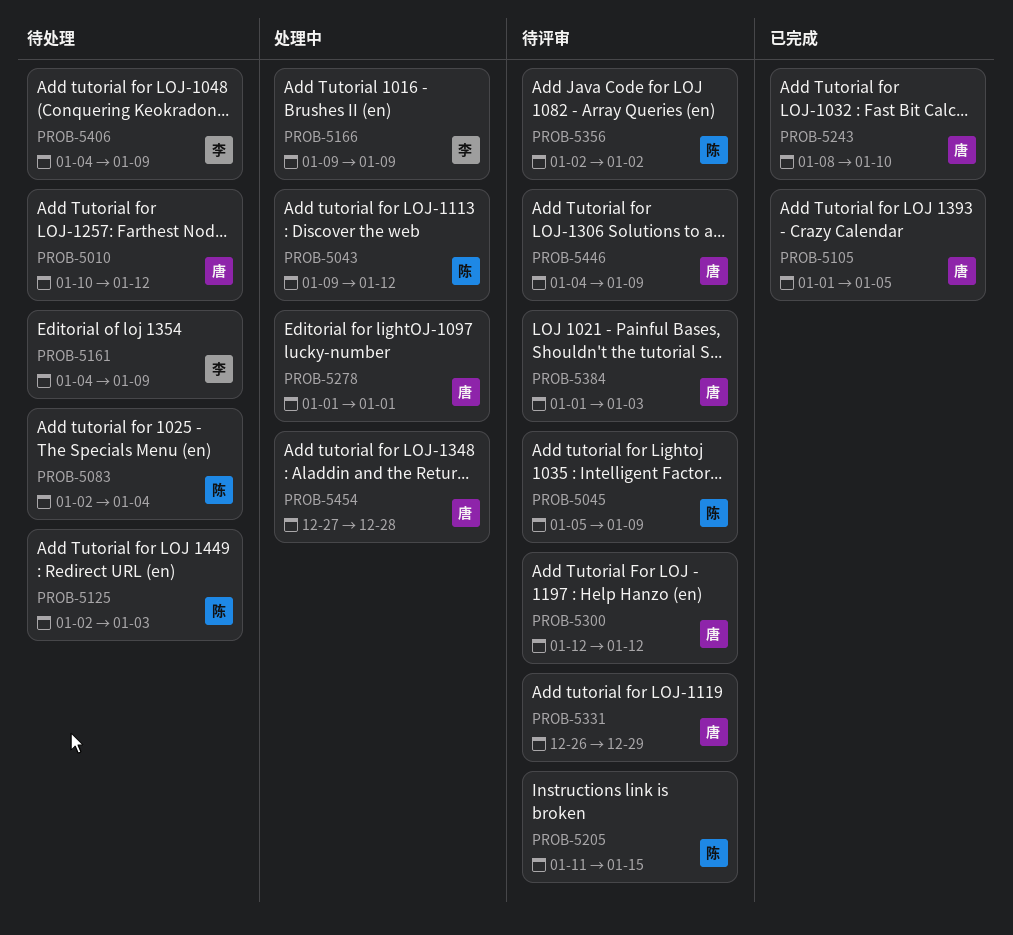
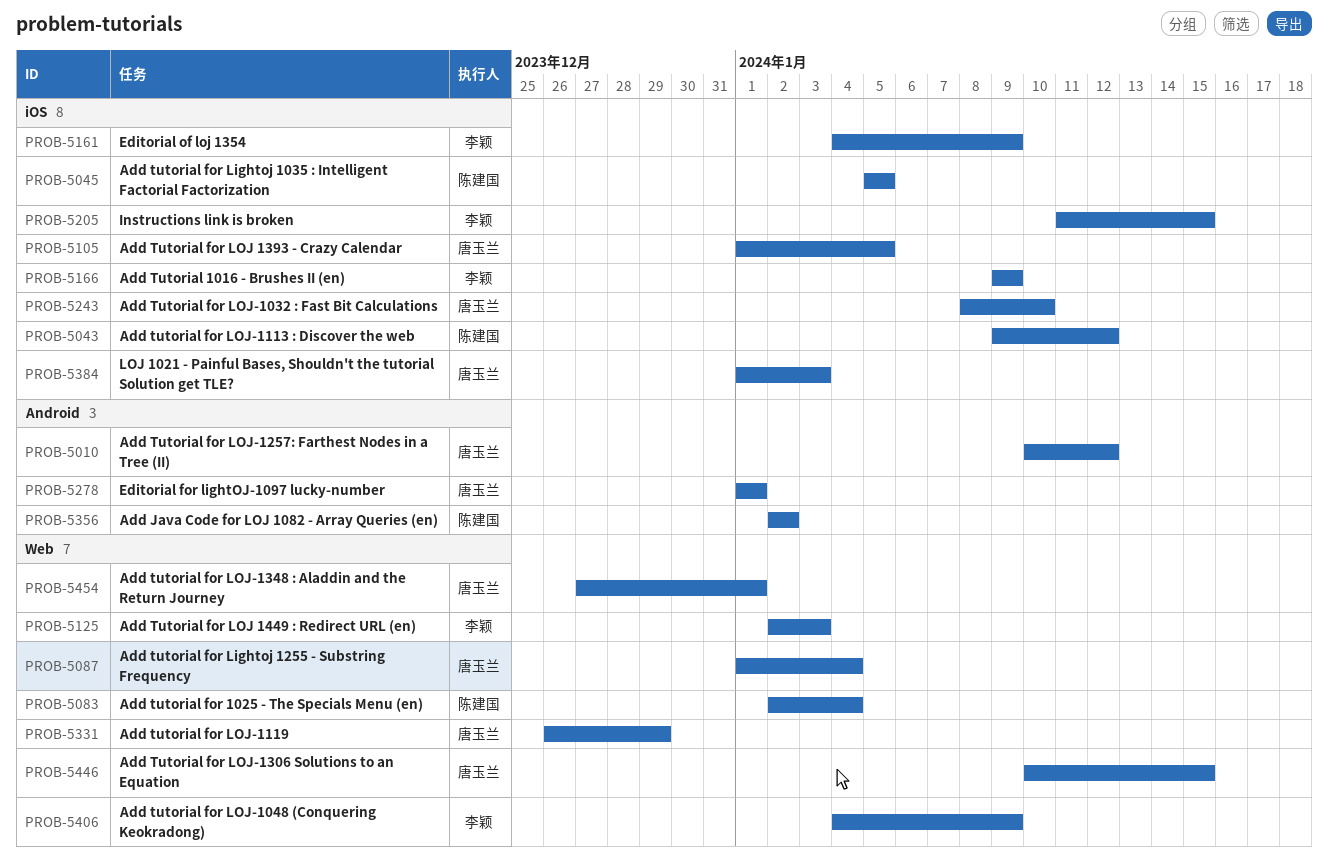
PROB-5045, due: Jan 9 -> Jan 5
PROB-5087: none -> present
PROB-5125, owner: 陈建国 -> 李颖
PROB-5205, owner: 陈建国 -> 李颖
PROB-5300: present -> none
PROB-5446, start: Jan 4 -> Jan 10
PROB-5446, due: Jan 9 -> Jan 15
PROB-5454, due: Dec 28 -> Jan 1

